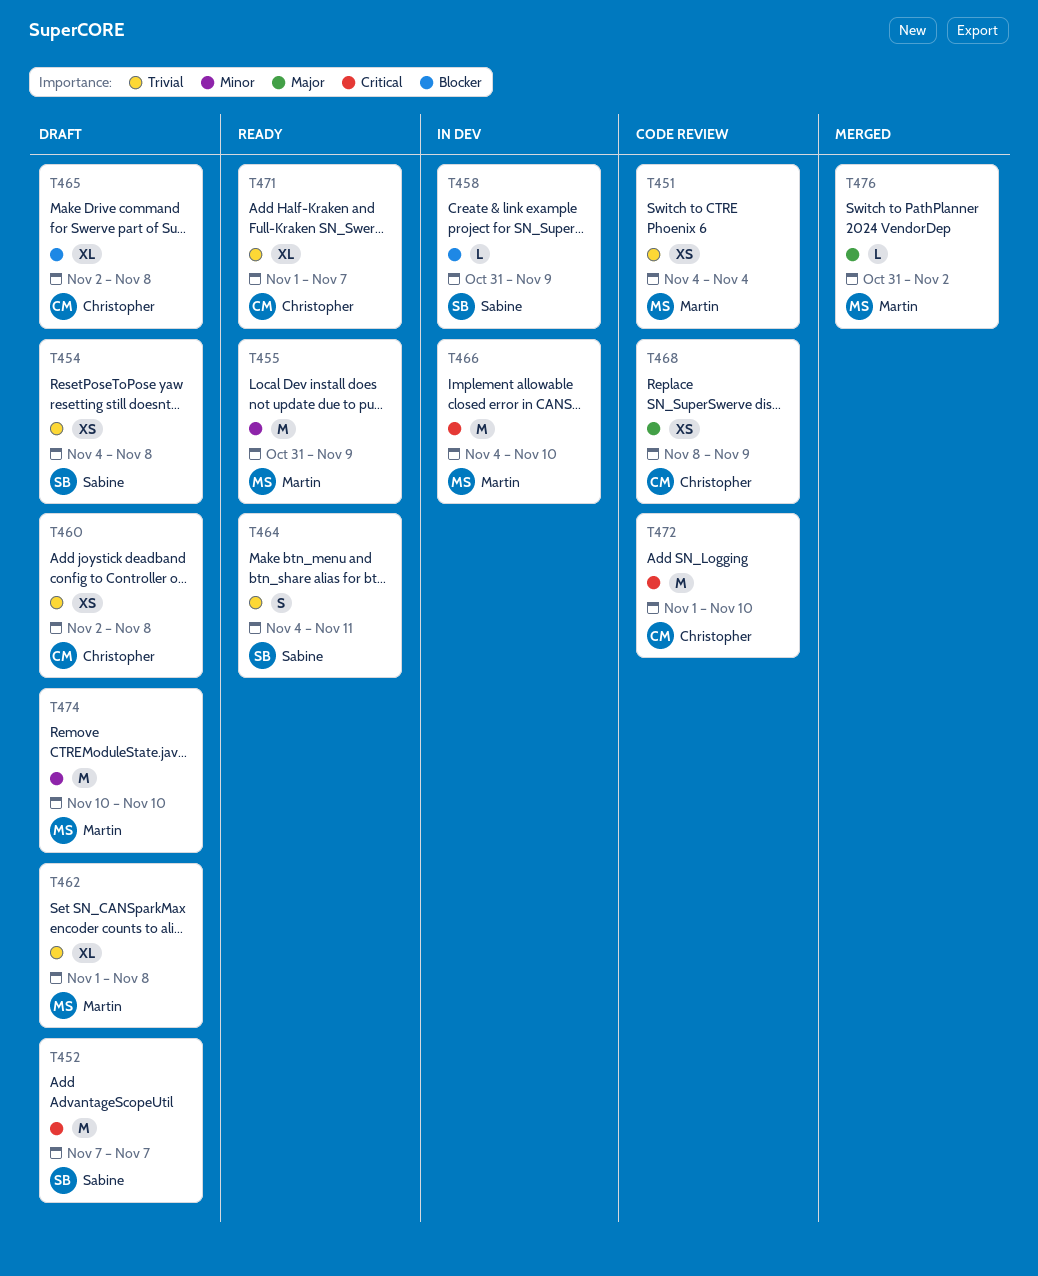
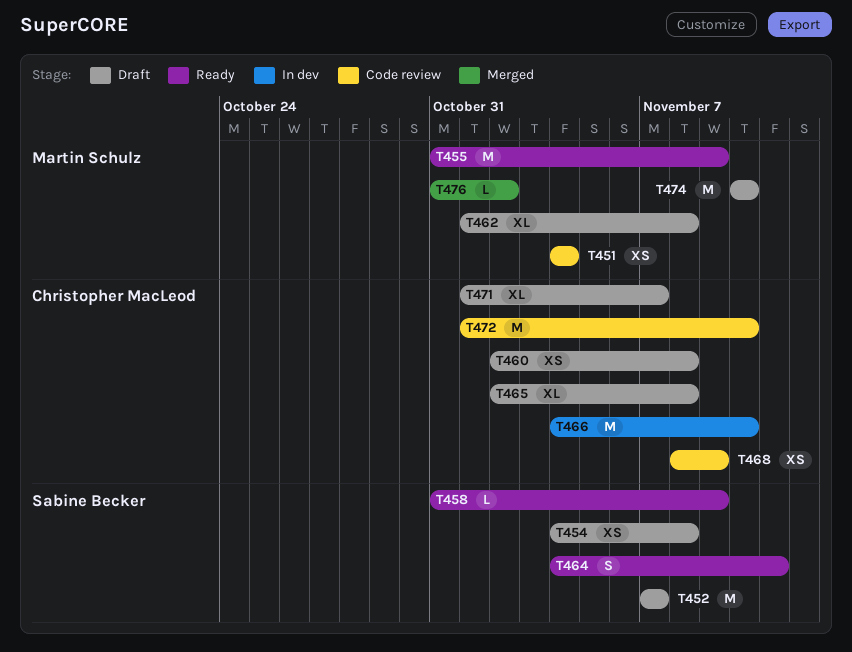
T458, status: In dev -> Ready
T466, owner: Martin Schulz -> Christopher MacLeod
T471, status: Ready -> Draft

